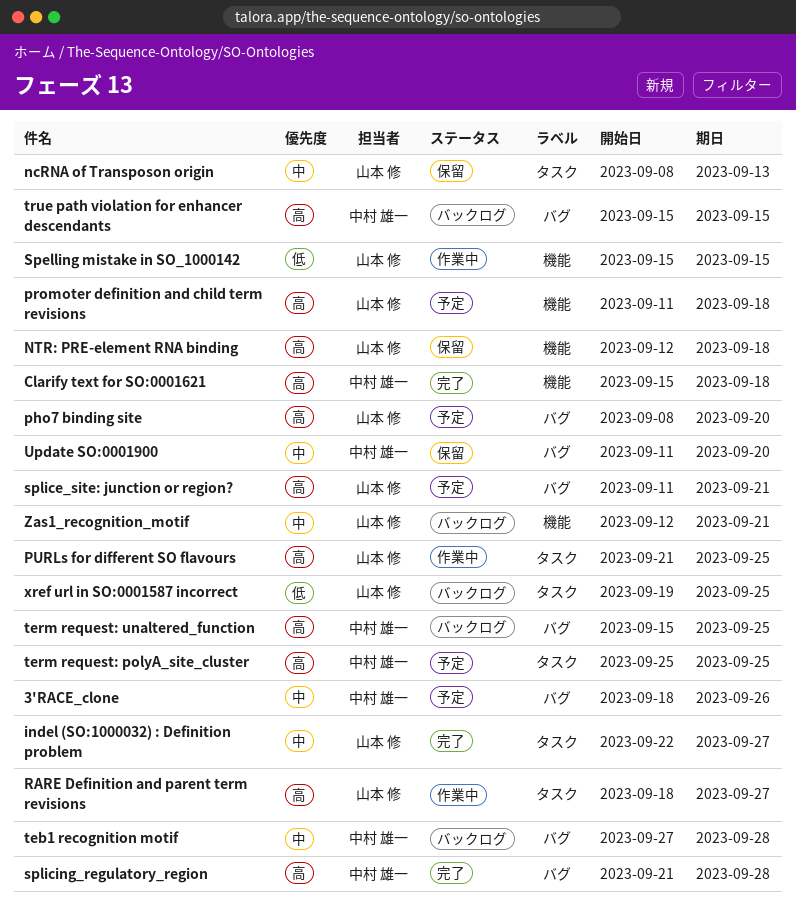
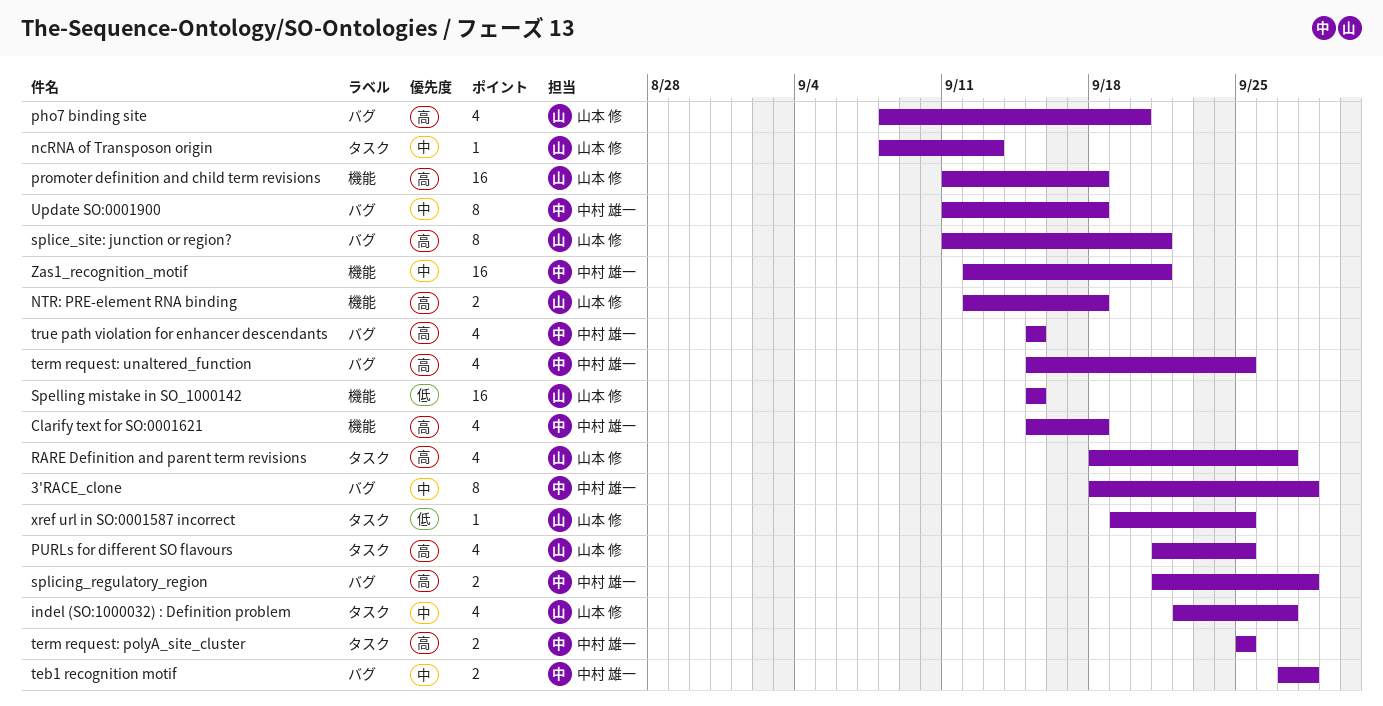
3'RACE_clone, due: Sep 26 -> Sep 28
Update SO:0001900, due: Sep 20 -> Sep 18
Zas1_recognition_motif, owner: 山本 修 -> 中村 雄一

